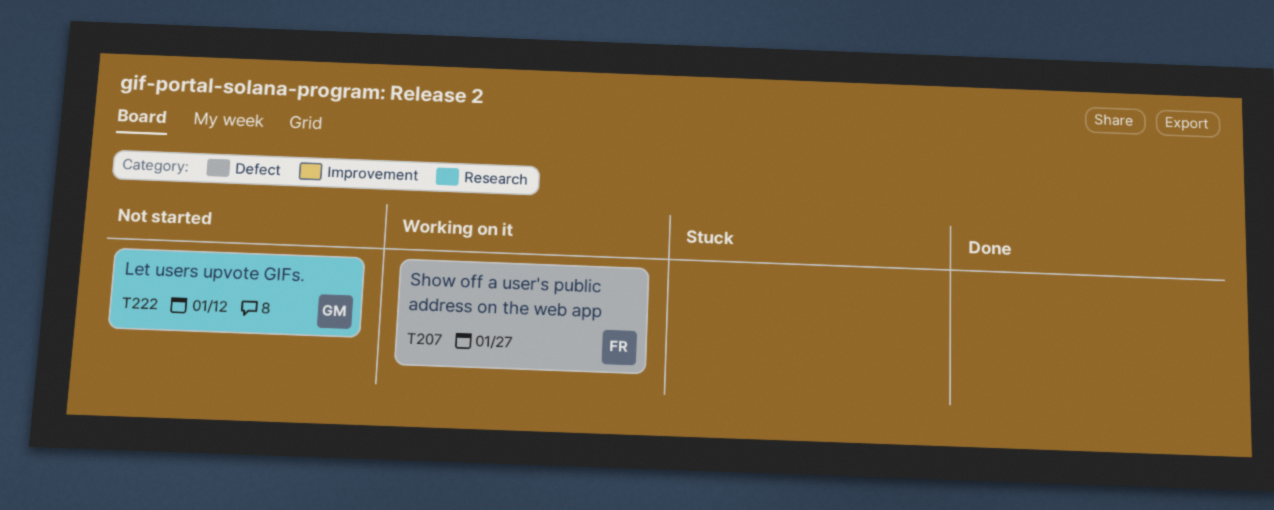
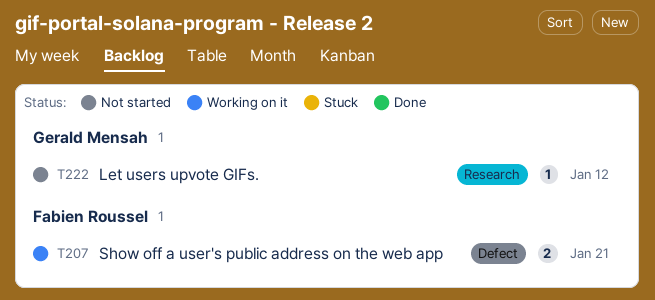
T207, due: Jan 27 -> Jan 21

